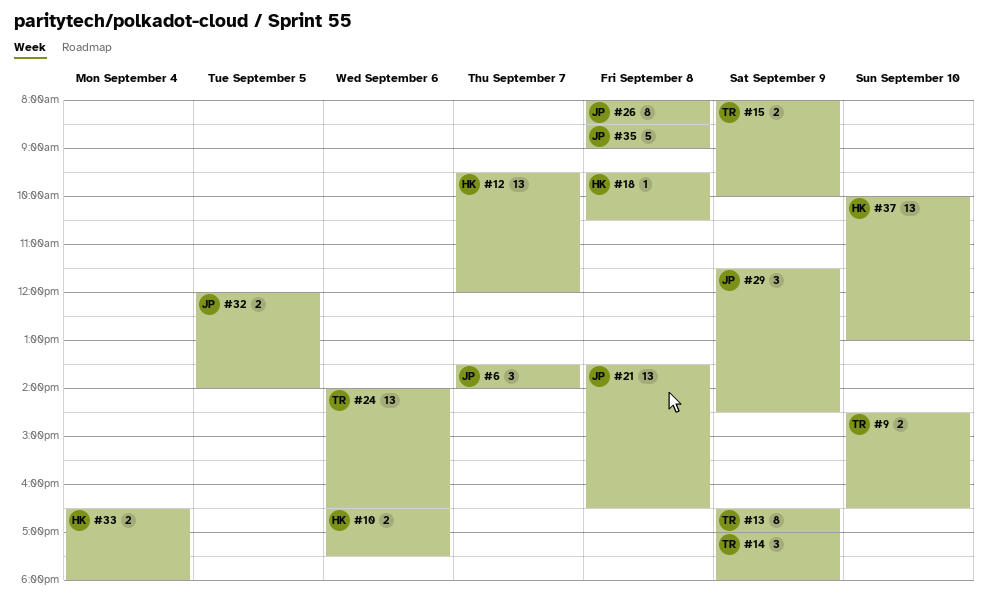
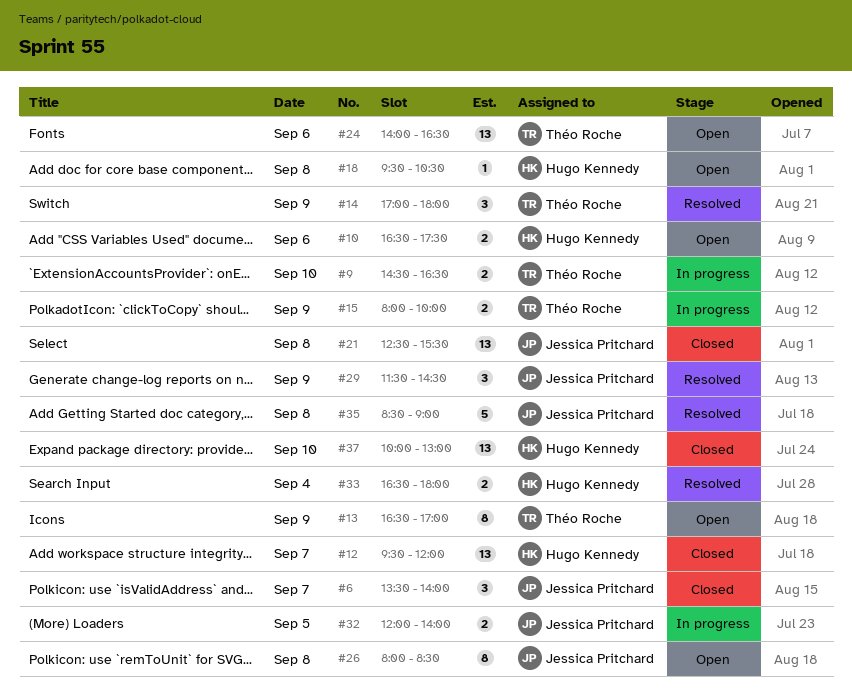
#21, begins: 13:30 -> 12:30
#21, ends: 16:30 -> 15:30

